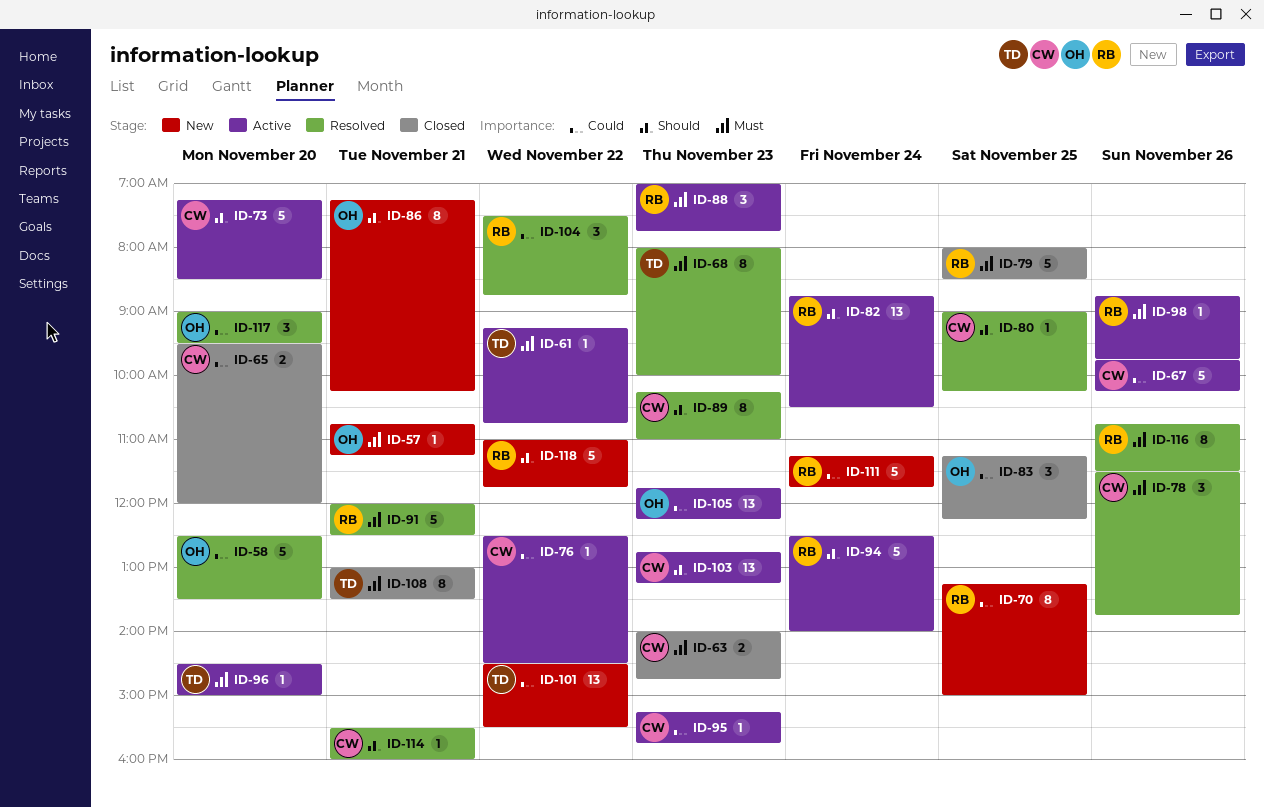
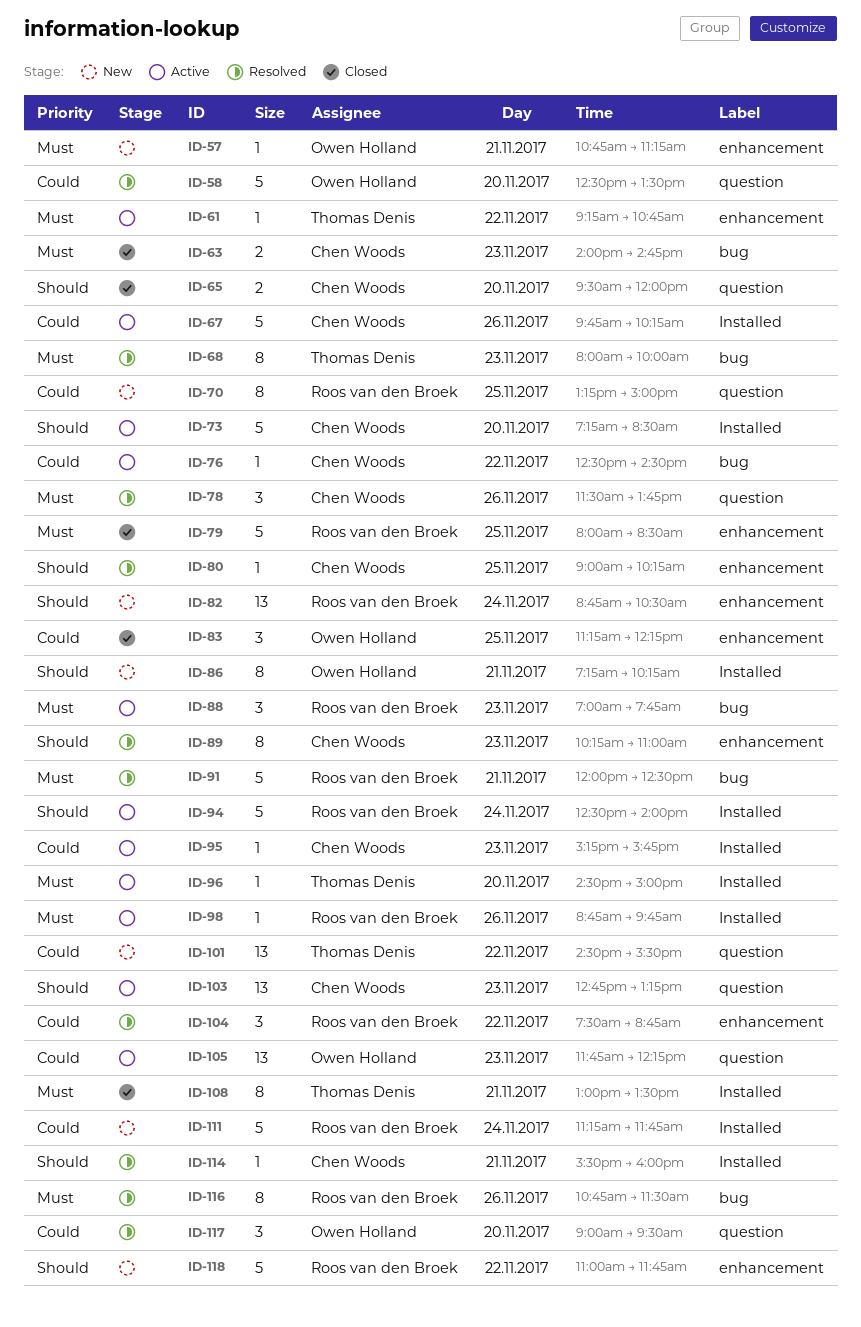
ID-65, priority: Could -> Should
ID-82, status: Active -> New

